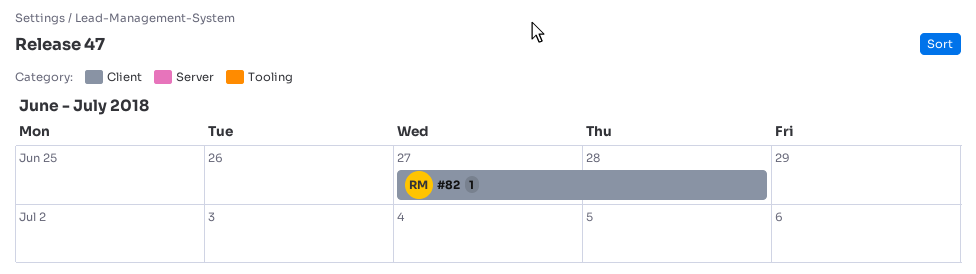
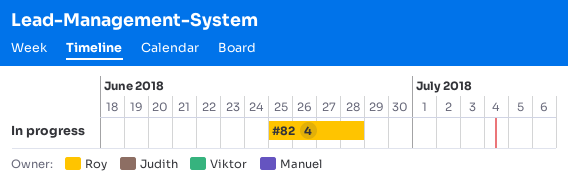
#82, estimate: 1 -> 4
#82, start: Jun 27 -> Jun 25

